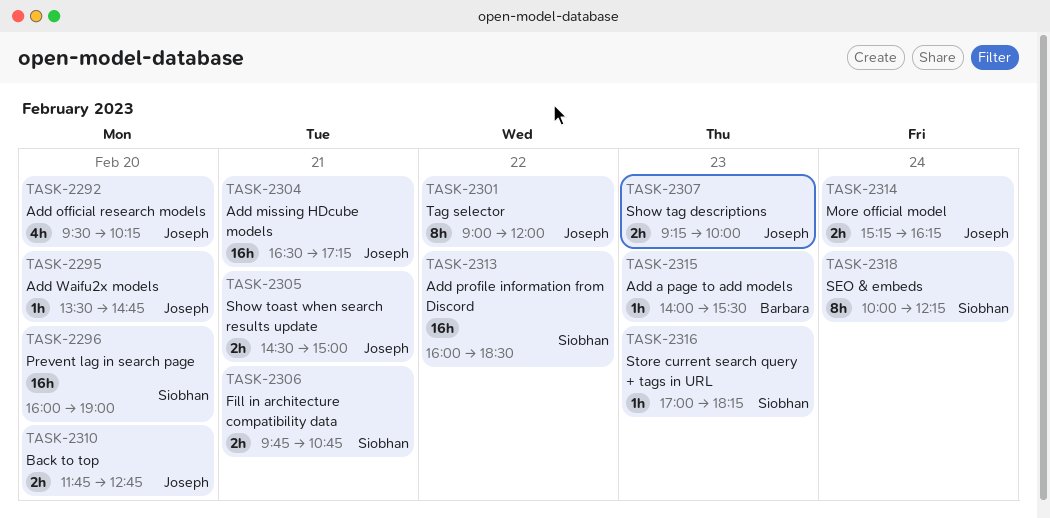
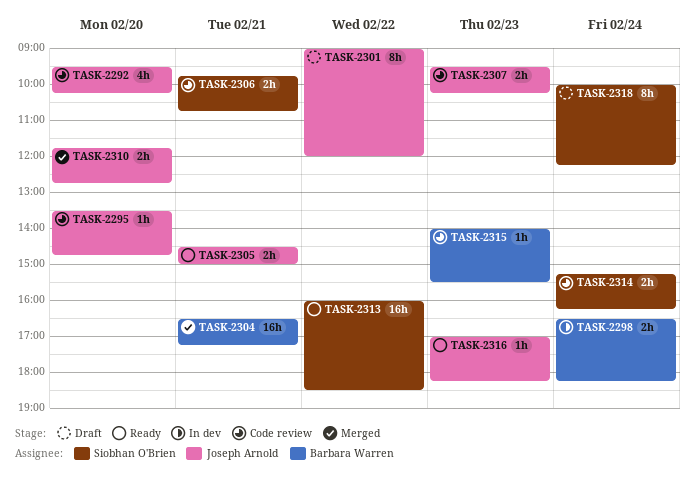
TASK-2296: present -> none
TASK-2298: none -> present
TASK-2304, owner: Joseph Arnold -> Barbara Warren
TASK-2307, begins: 09:15 -> 09:30
TASK-2307, ends: 10:00 -> 10:15
TASK-2314, owner: Joseph Arnold -> Siobhan O'Brien
TASK-2316, owner: Siobhan O'Brien -> Joseph Arnold

